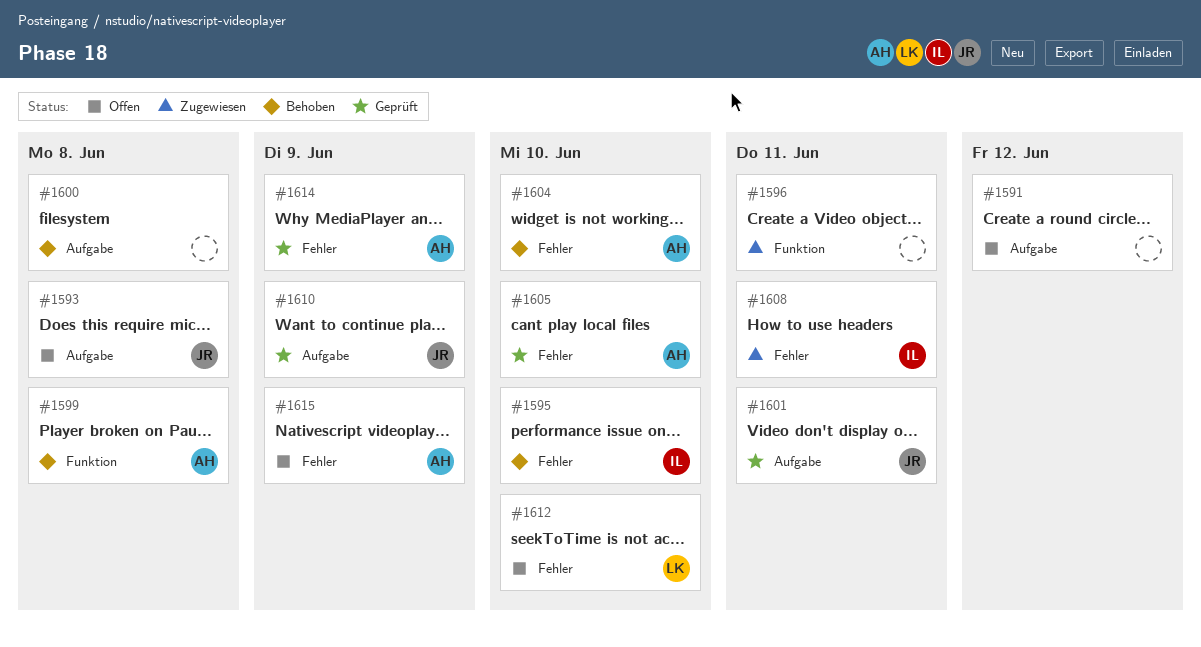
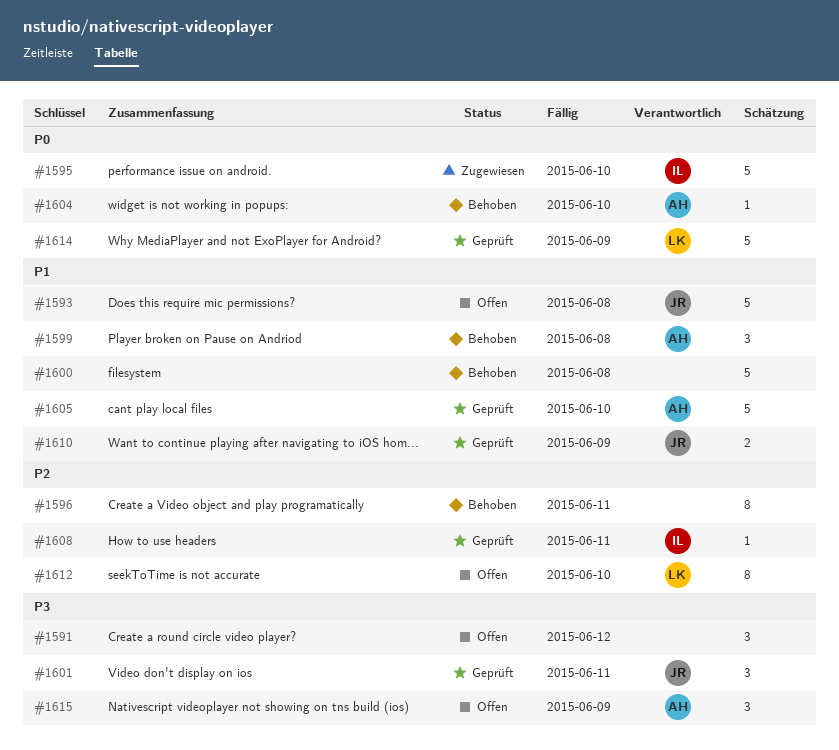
#1595, status: Behoben -> Zugewiesen
#1596, status: Zugewiesen -> Behoben
#1608, status: Zugewiesen -> Geprüft
#1614, owner: AH -> LK

